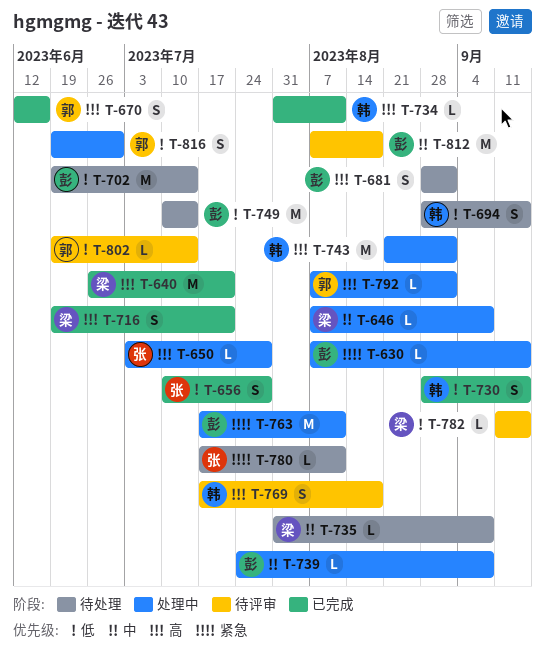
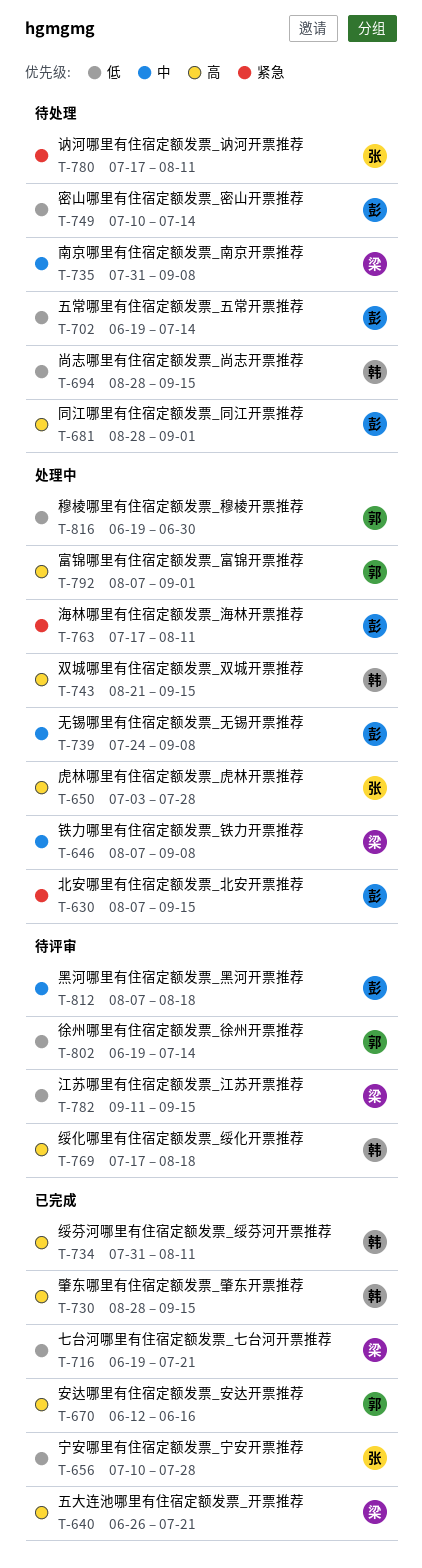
T-716, priority: 高 -> 低
T-730, priority: 低 -> 高
T-743, due: Sep 1 -> Sep 15

